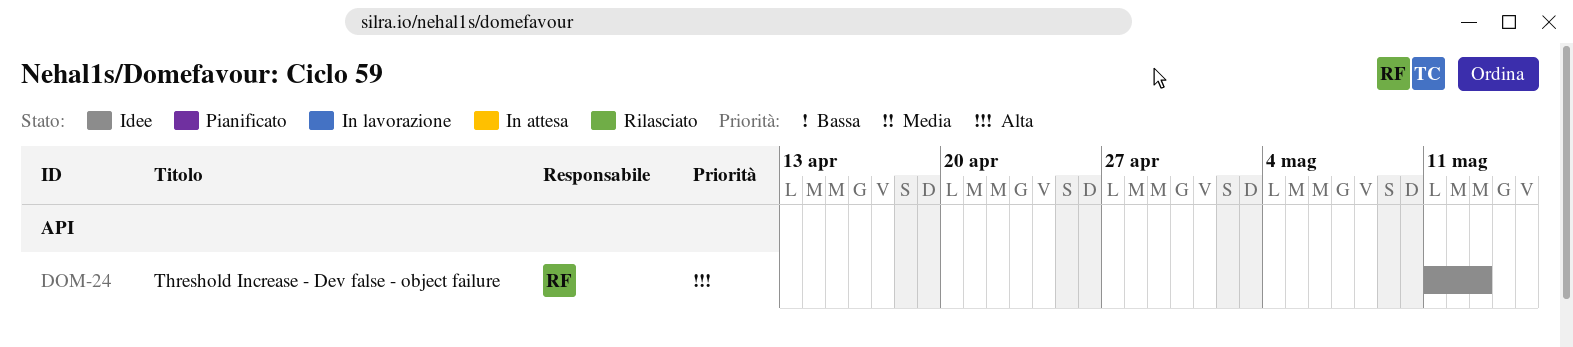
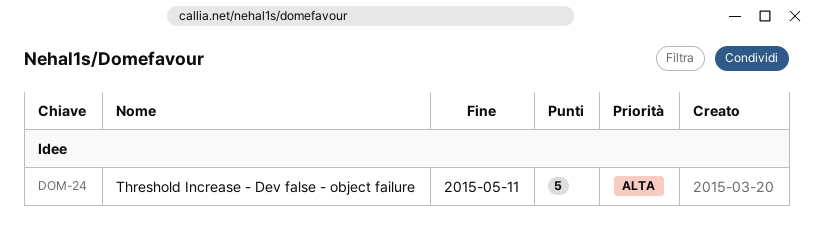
DOM-24, due: May 13 -> May 11

